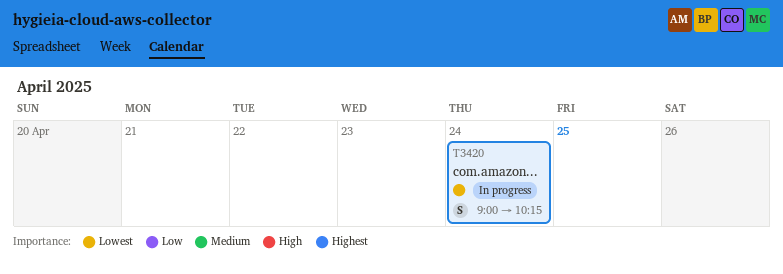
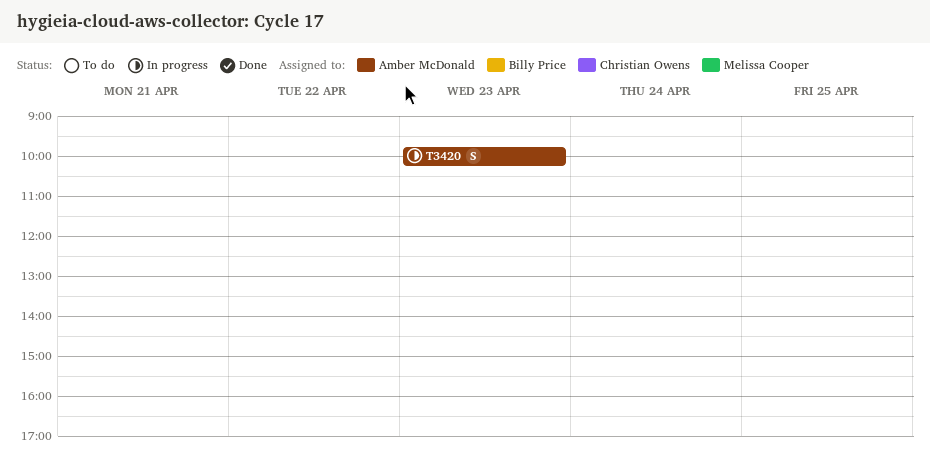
T3420, day: Apr 24 -> Apr 23
T3420, begins: 09:00 -> 09:45

